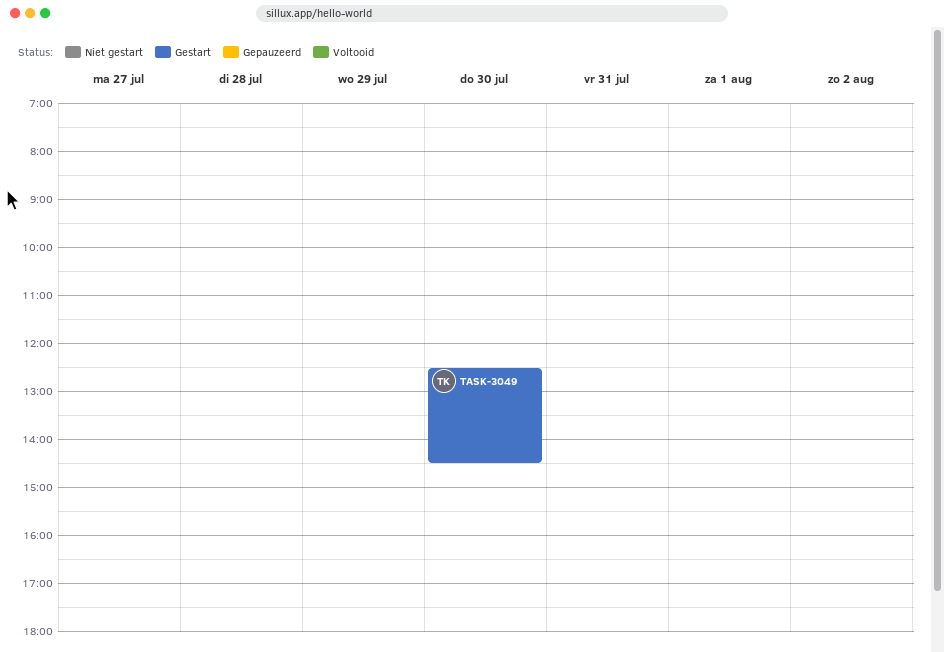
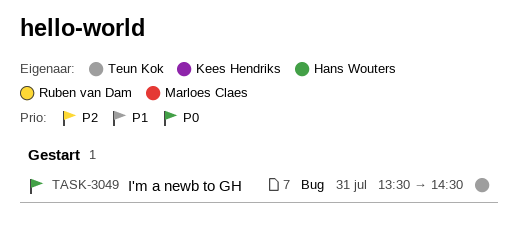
TASK-3049, day: Jul 30 -> Jul 31
TASK-3049, begins: 12:30 -> 13:30

